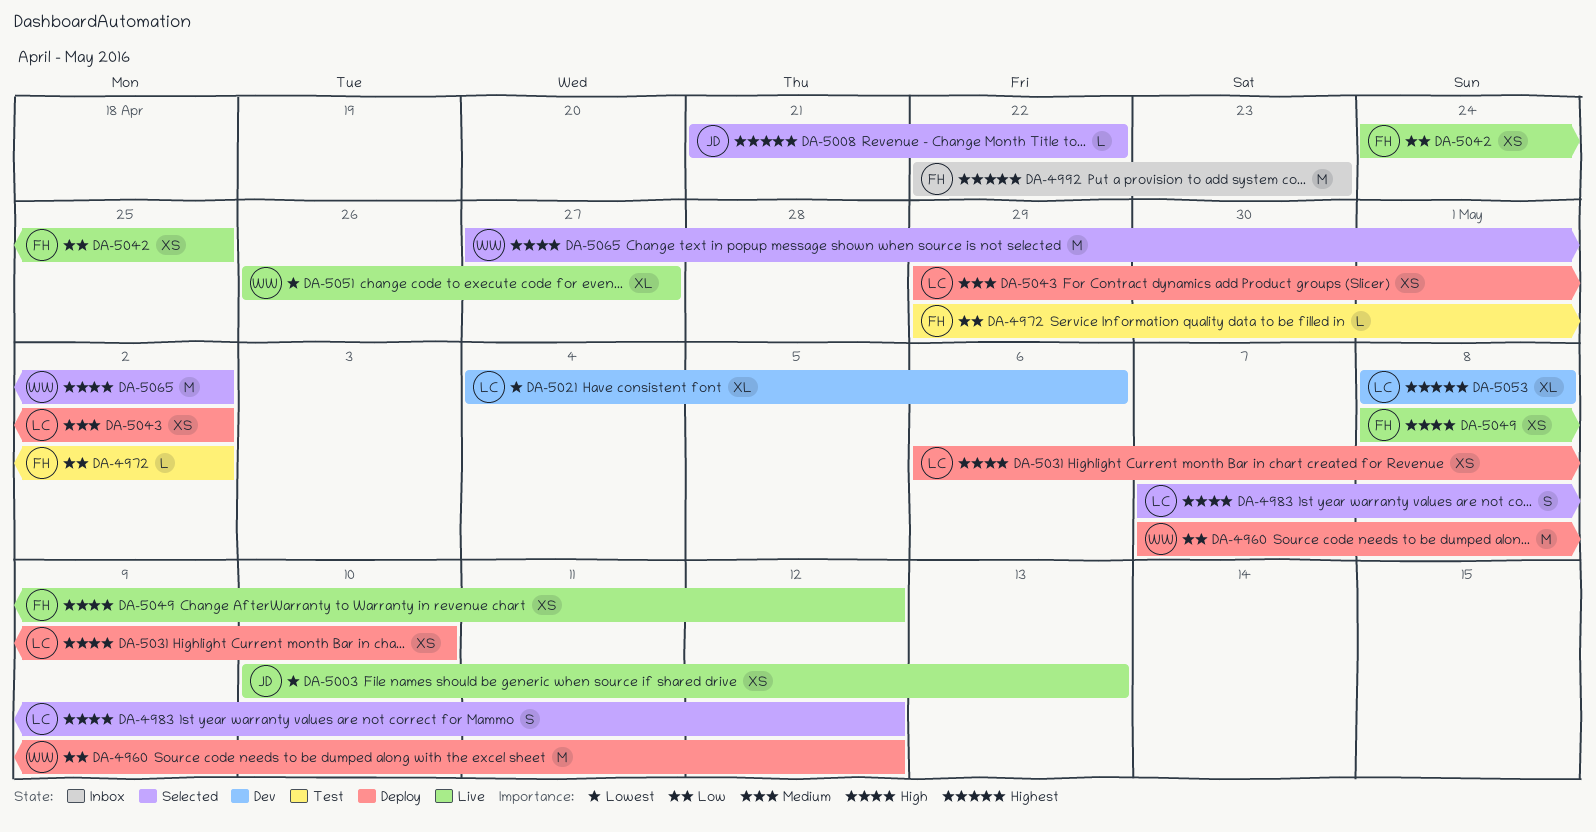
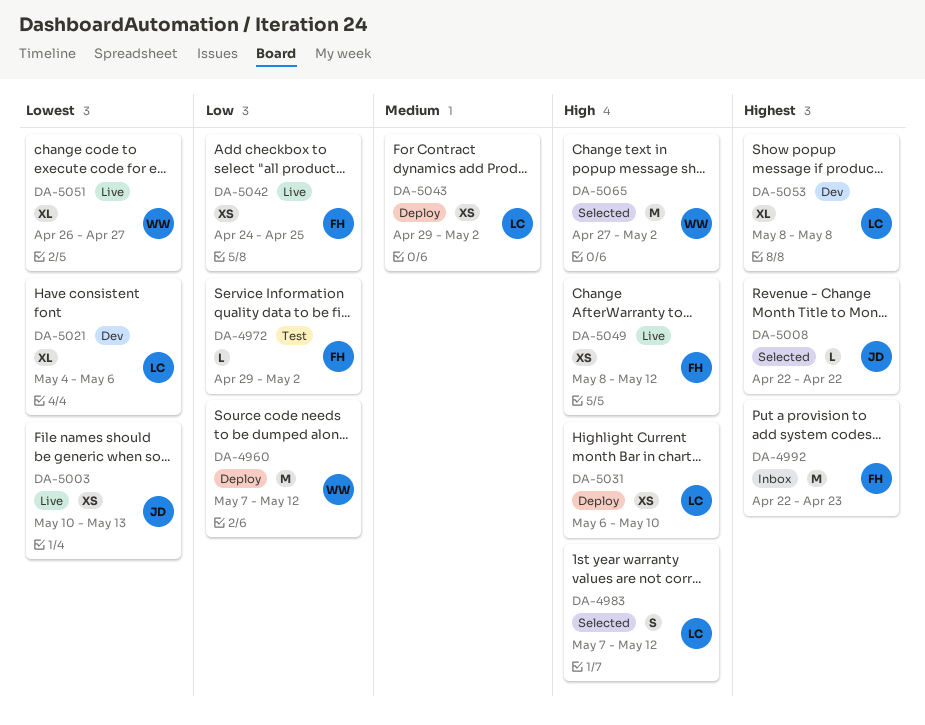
DA-5008, start: Apr 21 -> Apr 22

